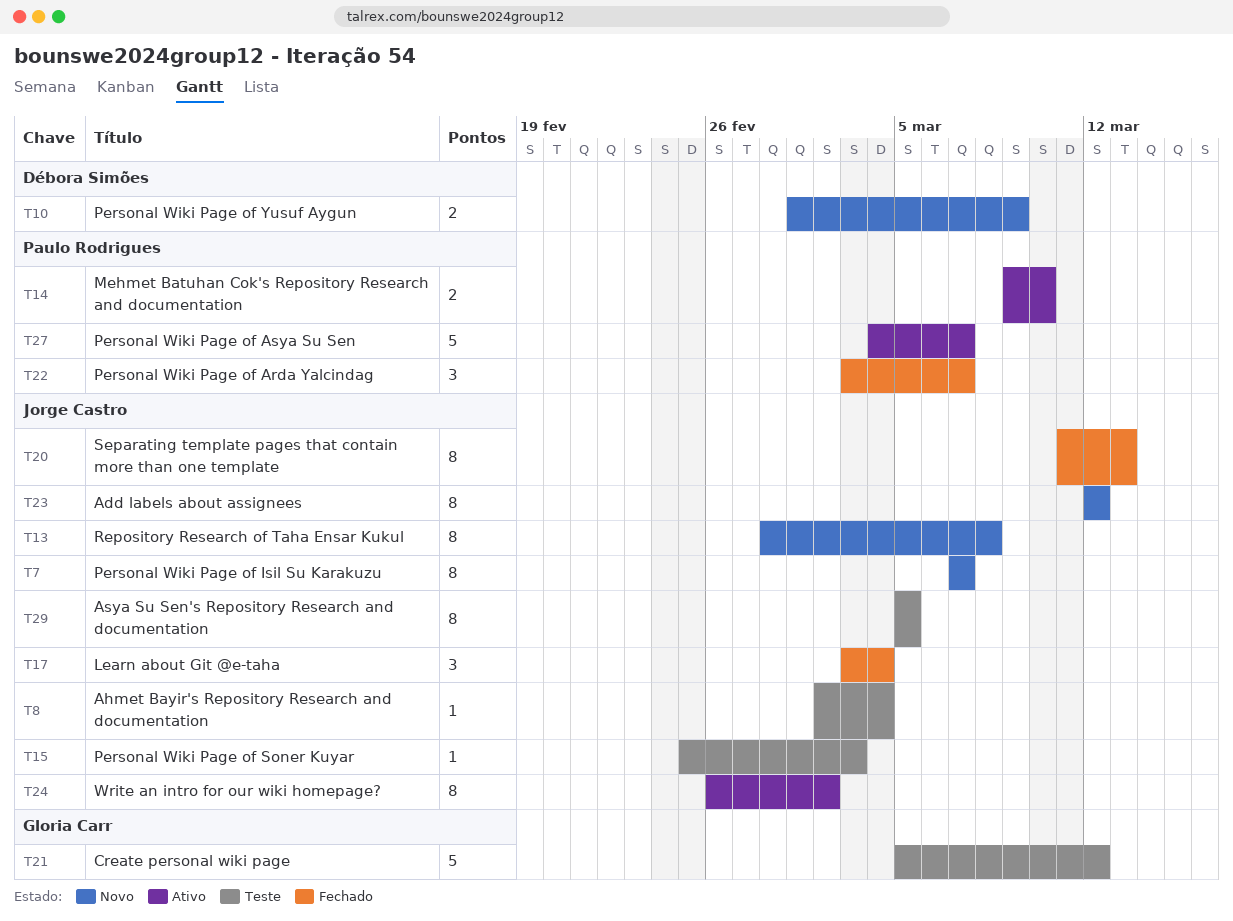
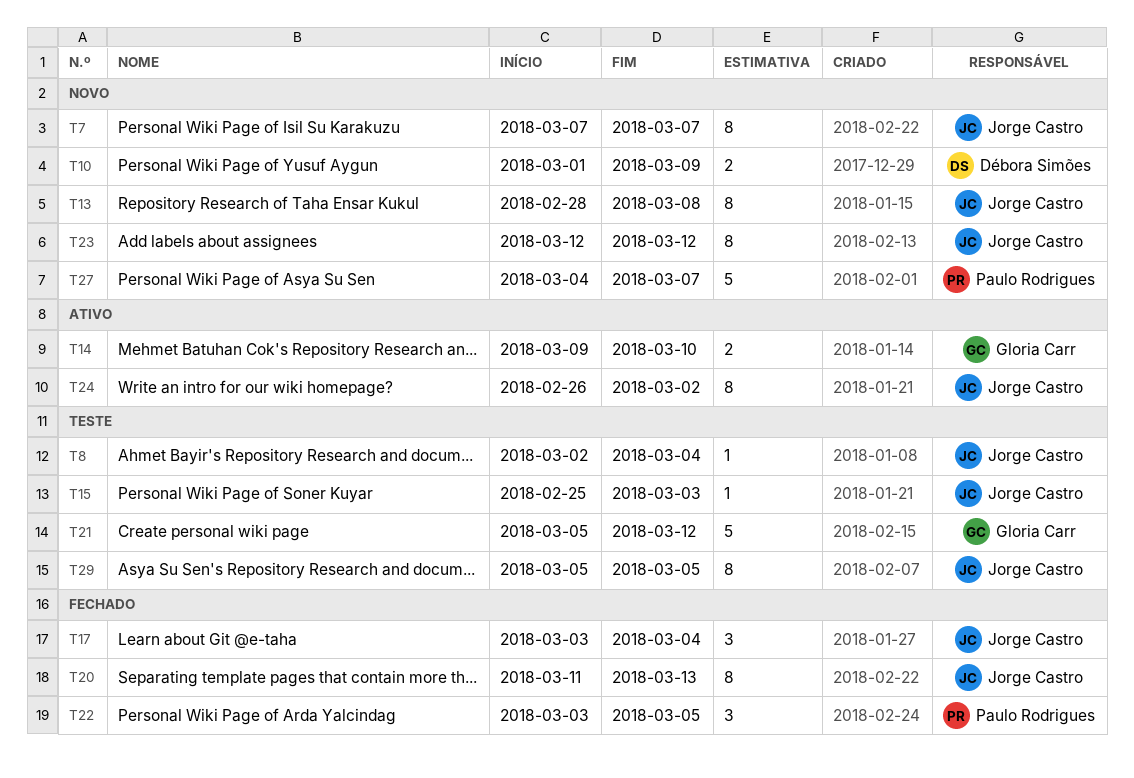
T14, owner: Paulo Rodrigues -> Gloria Carr
T22, due: Mar 7 -> Mar 5
T27, status: Ativo -> Novo

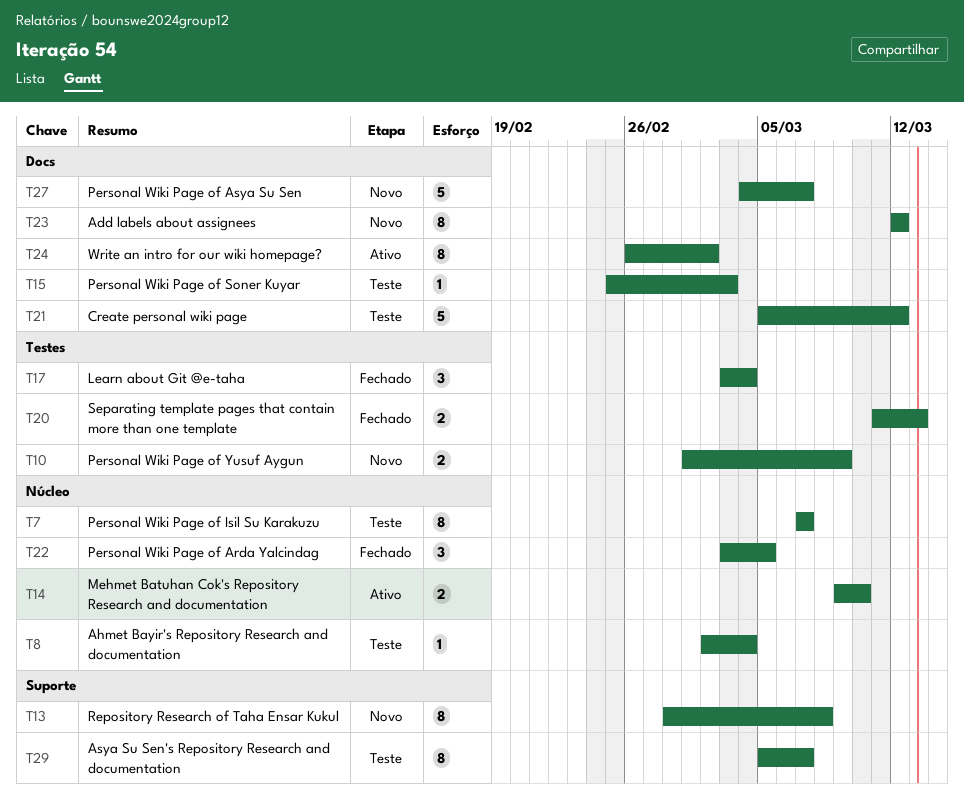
T7, status: Novo -> Teste
T20, estimate: 8 -> 2
T29, due: Mar 5 -> Mar 7

